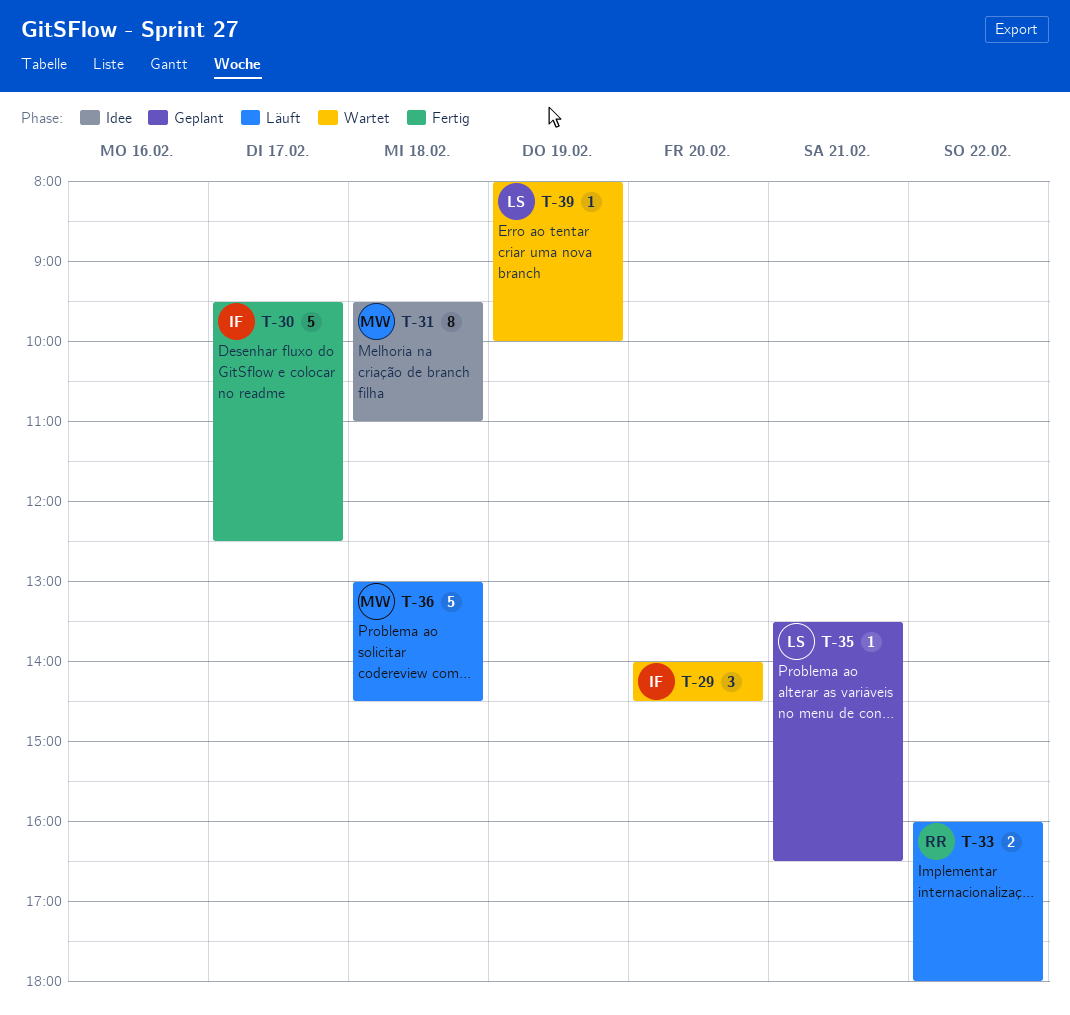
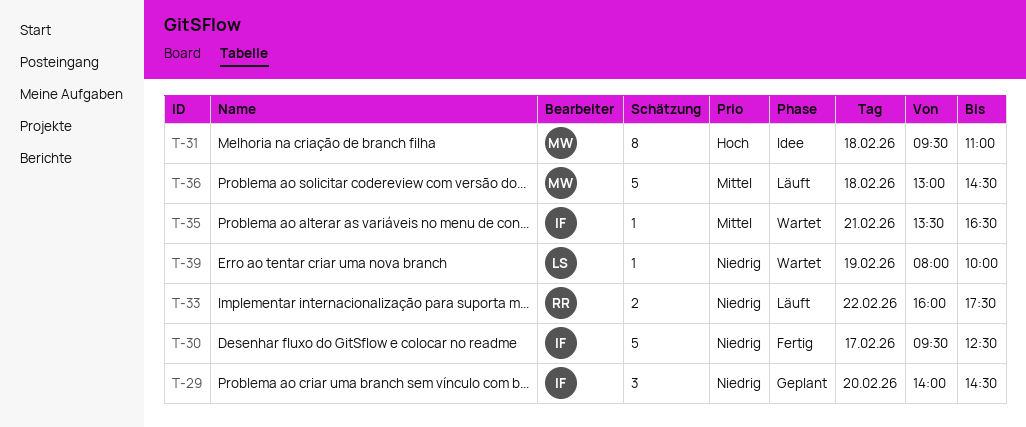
T-29, status: Wartet -> Geplant
T-33, ends: 18:00 -> 17:30
T-35, status: Geplant -> Wartet
T-35, owner: LS -> IF

